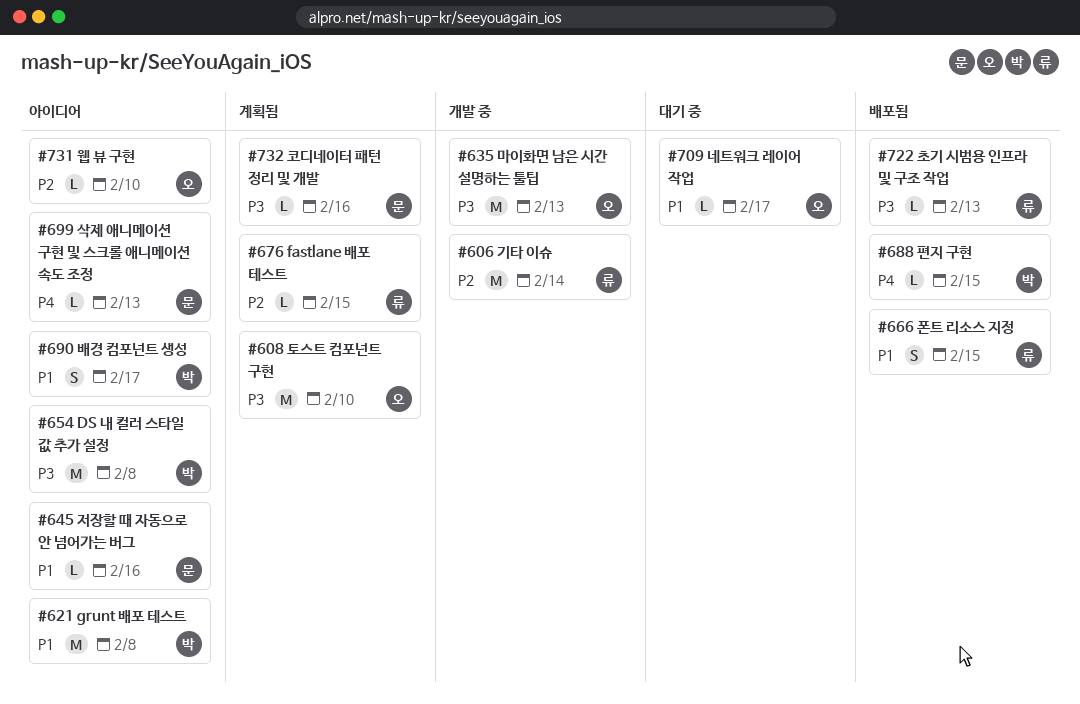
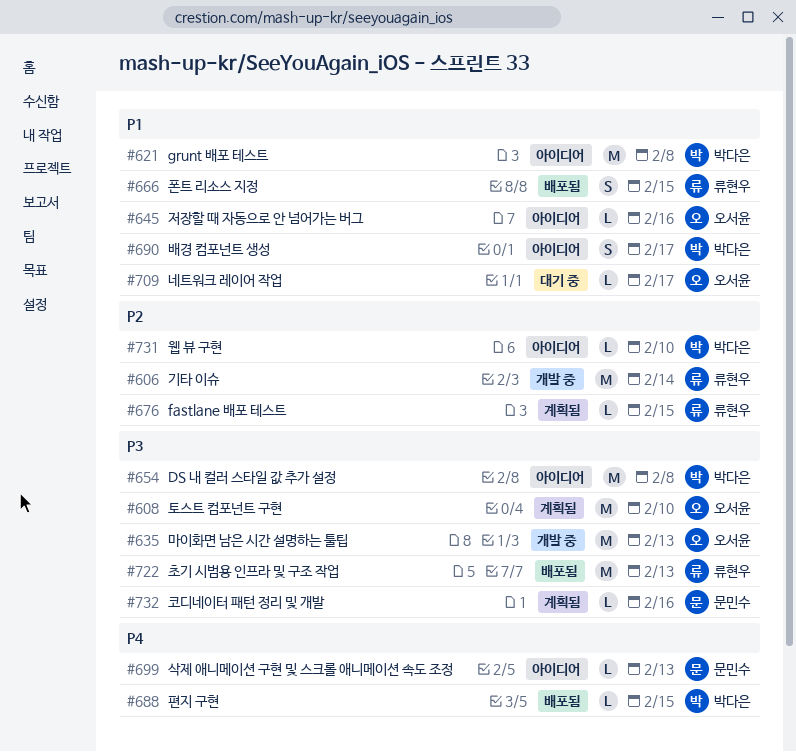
#645, owner: 문민수 -> 오서윤
#722, estimate: L -> M
#731, owner: 오서윤 -> 박다은

